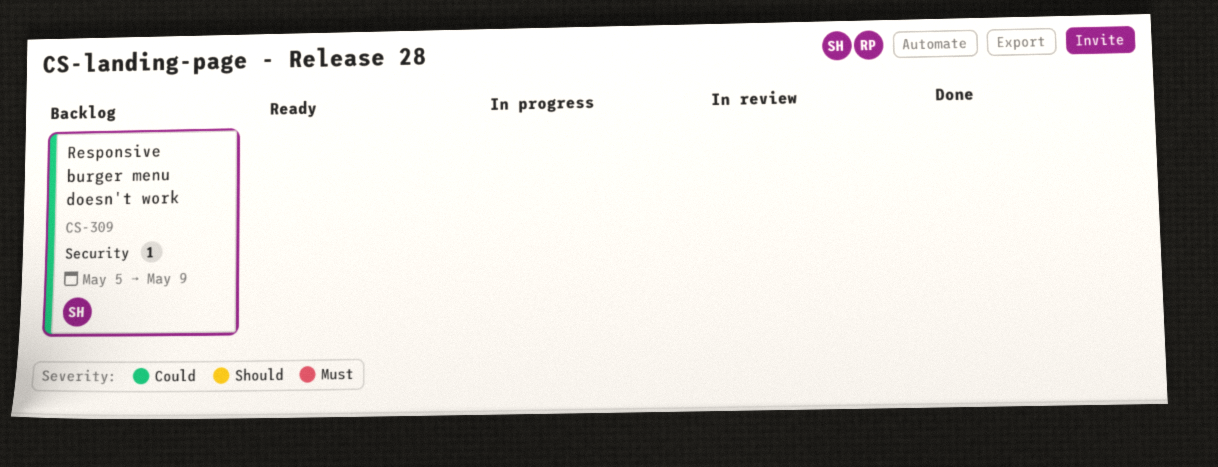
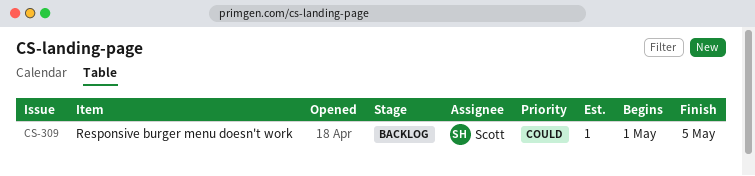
CS-309, start: May 5 -> May 1
CS-309, due: May 9 -> May 5

